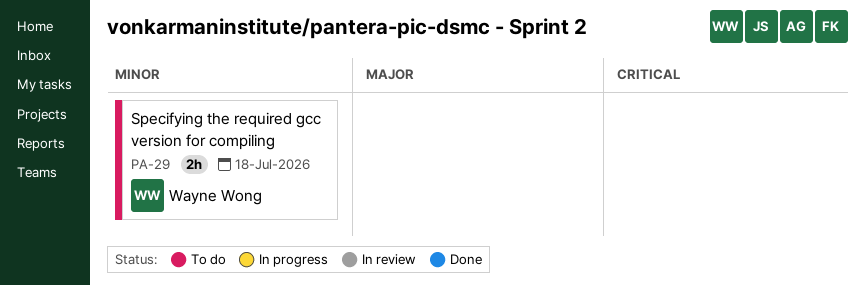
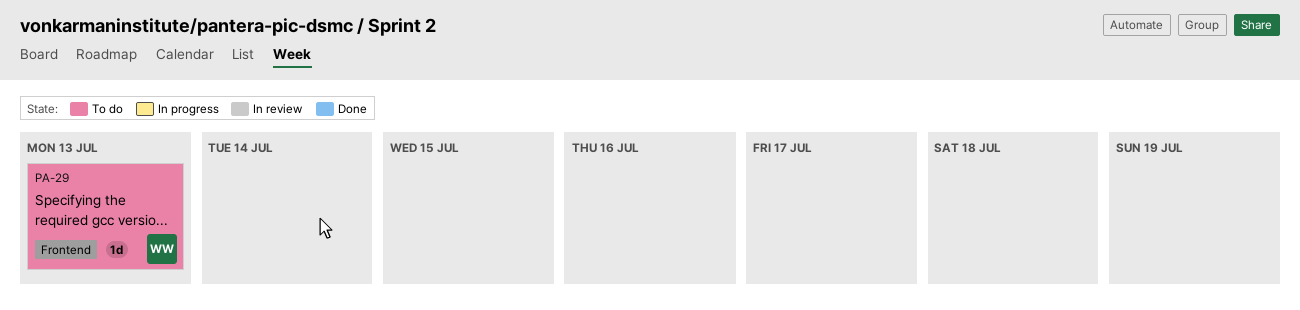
PA-29, estimate: 2h -> 1d
PA-29, due: Jul 18 -> Jul 13

